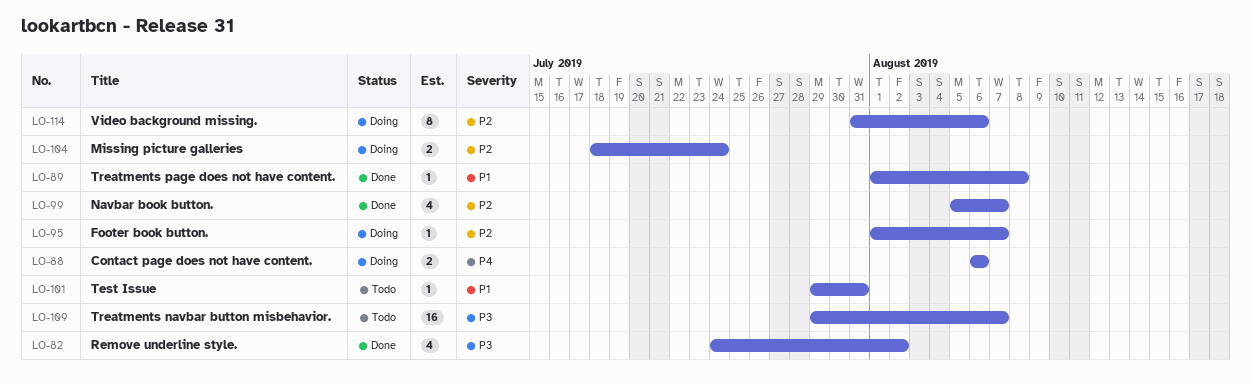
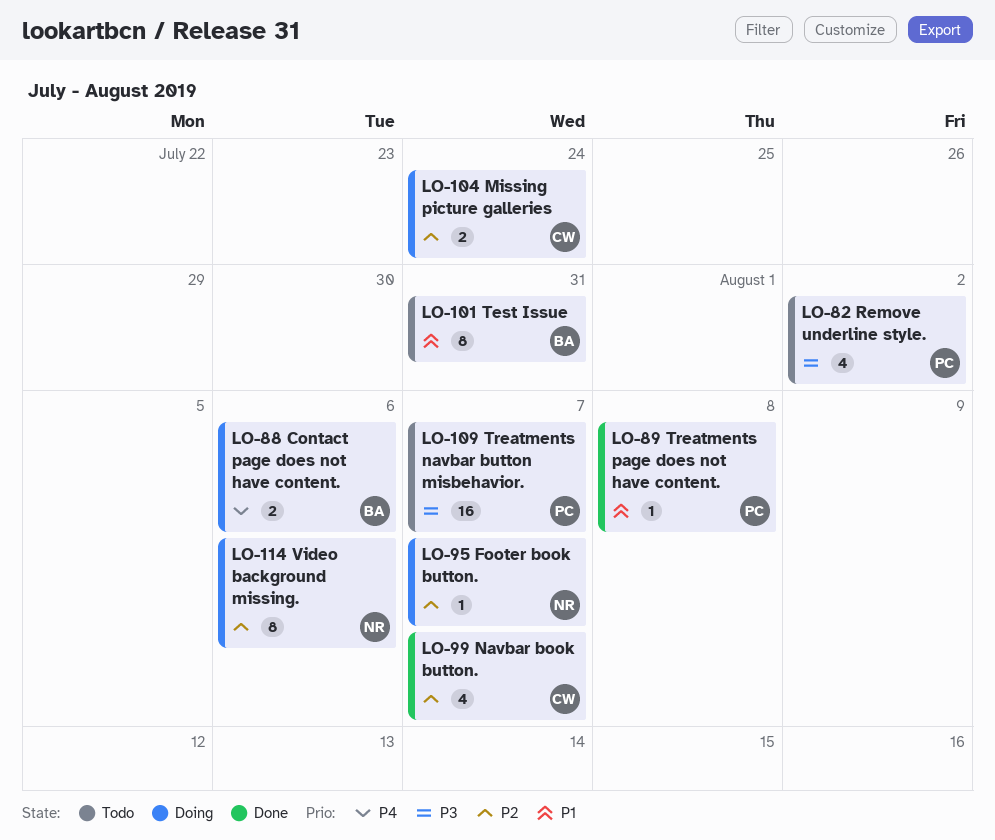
LO-82, status: Done -> Todo
LO-101, estimate: 1 -> 8

